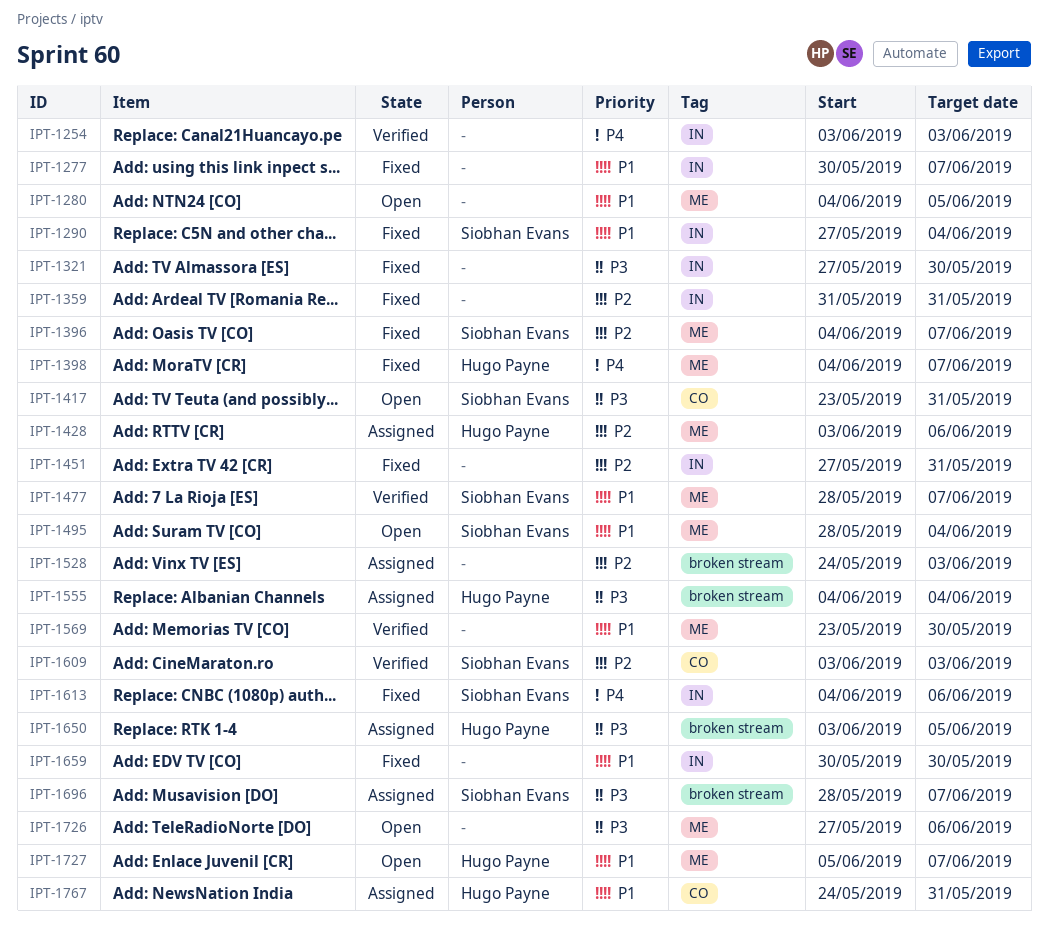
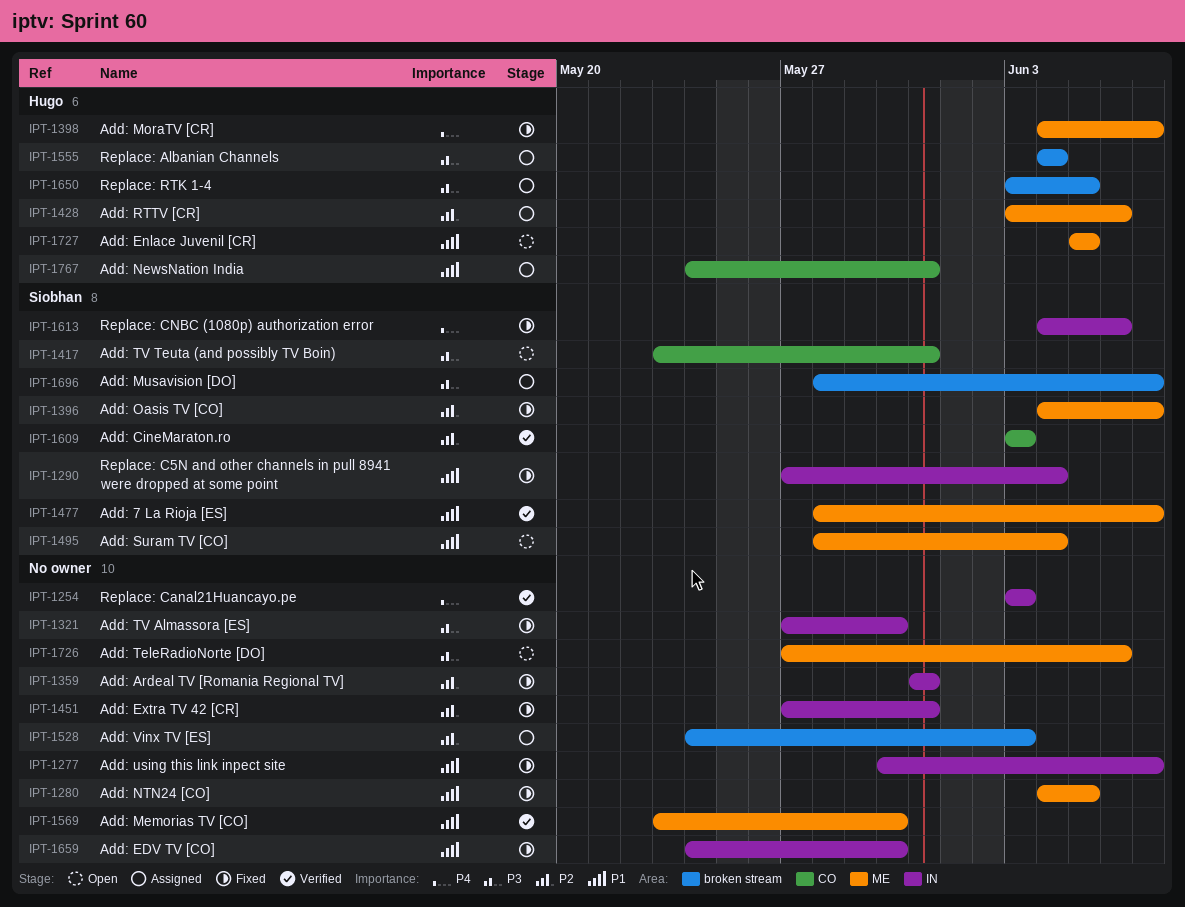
IPT-1280, status: Open -> Fixed
IPT-1659, start: May 30 -> May 24
IPT-1727, due: Jun 7 -> Jun 5

